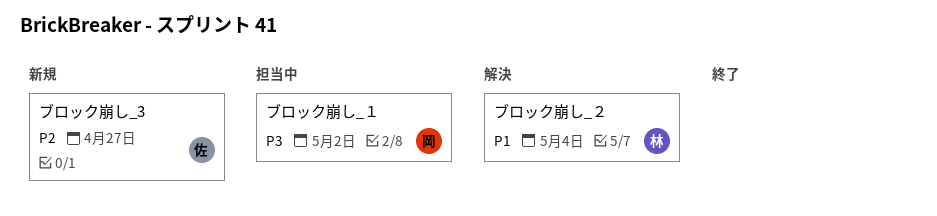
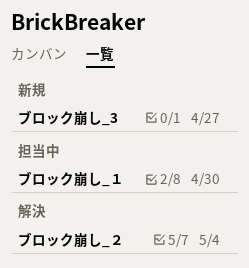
ブロック崩し_１, due: May 2 -> Apr 30

